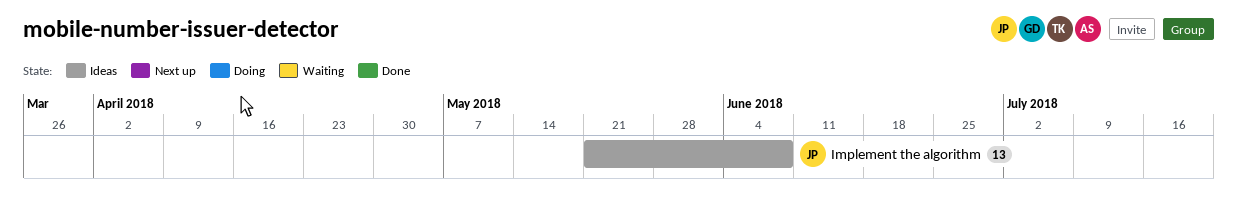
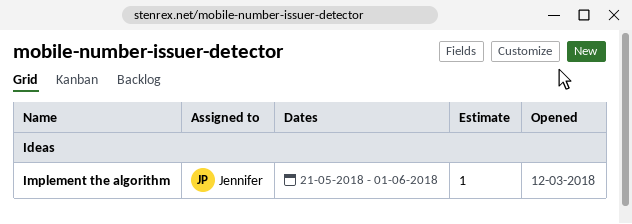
Implement the algorithm, estimate: 13 -> 1
Implement the algorithm, due: Jun 8 -> Jun 1

